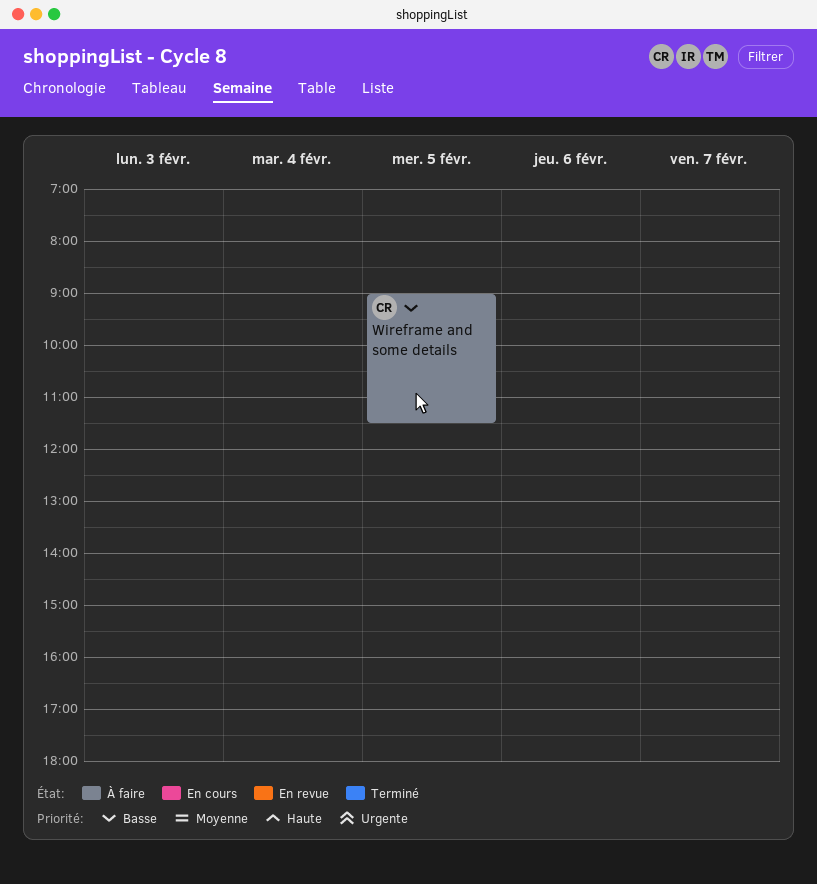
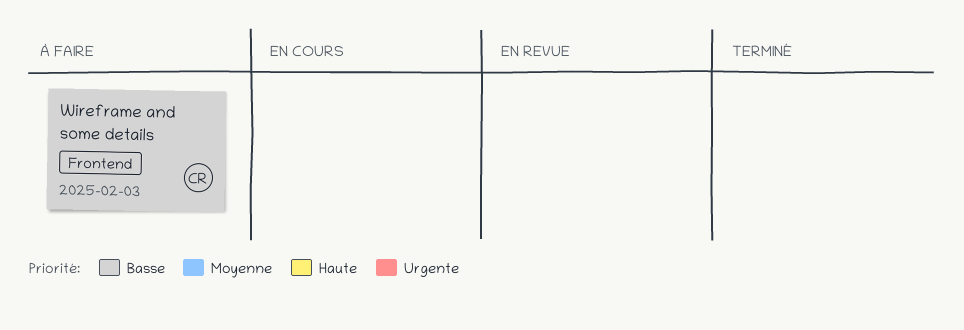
Wireframe and some details, day: Feb 5 -> Feb 3

